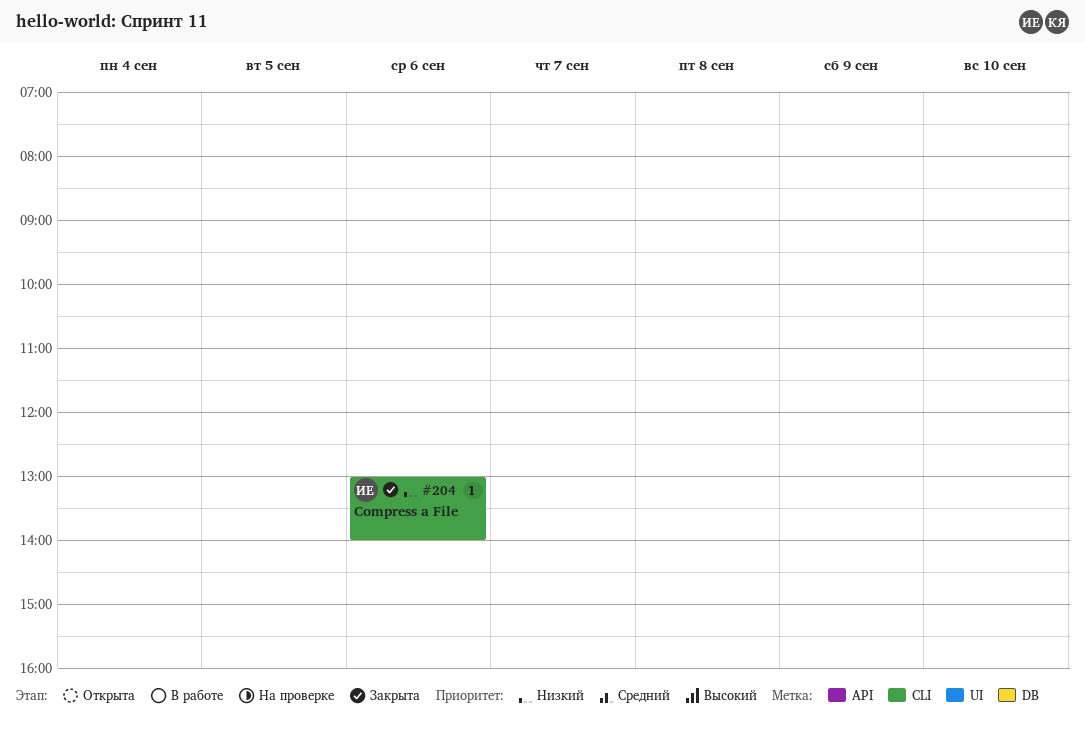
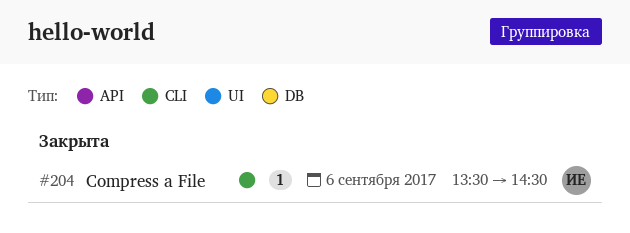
#204, begins: 13:00 -> 13:30
#204, ends: 14:00 -> 14:30

